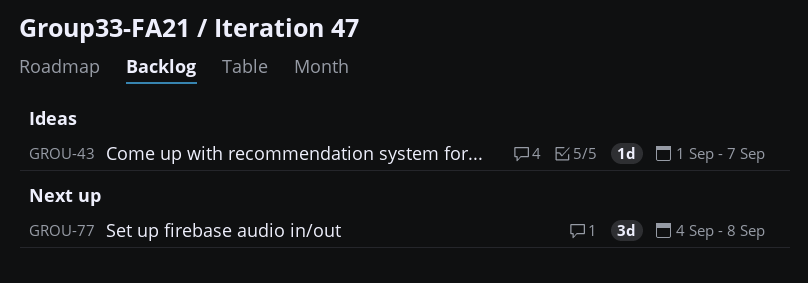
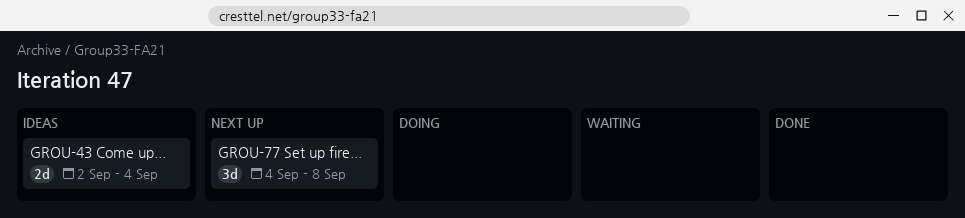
GROU-43, estimate: 1d -> 2d
GROU-43, start: Sep 1 -> Sep 2
GROU-43, due: Sep 7 -> Sep 4

